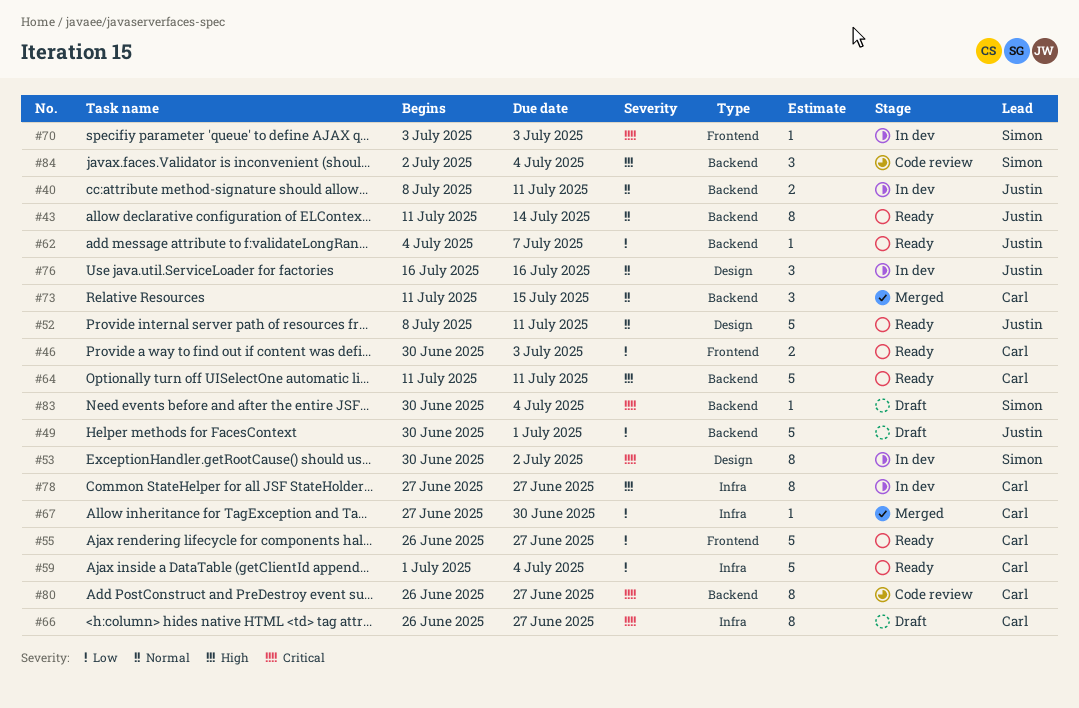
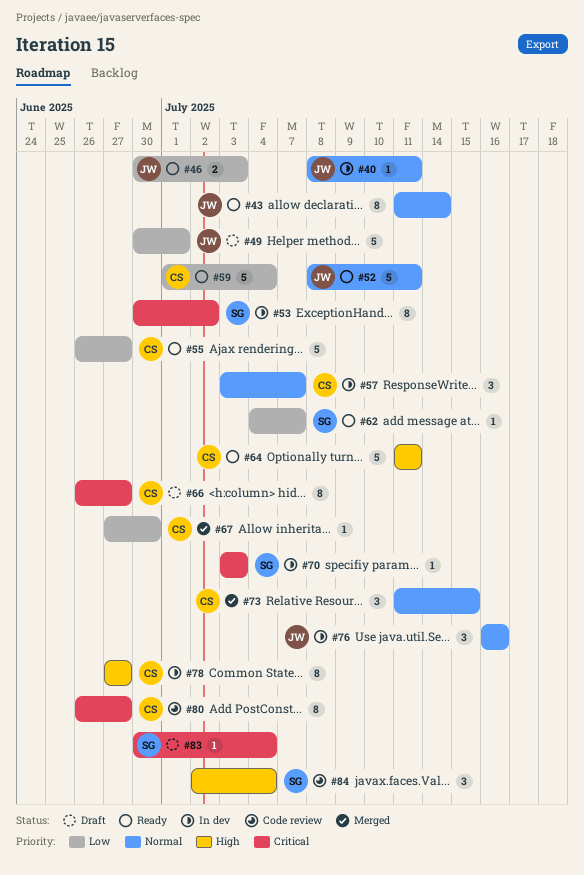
#40, estimate: 2 -> 1
#46, owner: Carl -> Justin
#57: none -> present
#62, owner: Justin -> Simon

